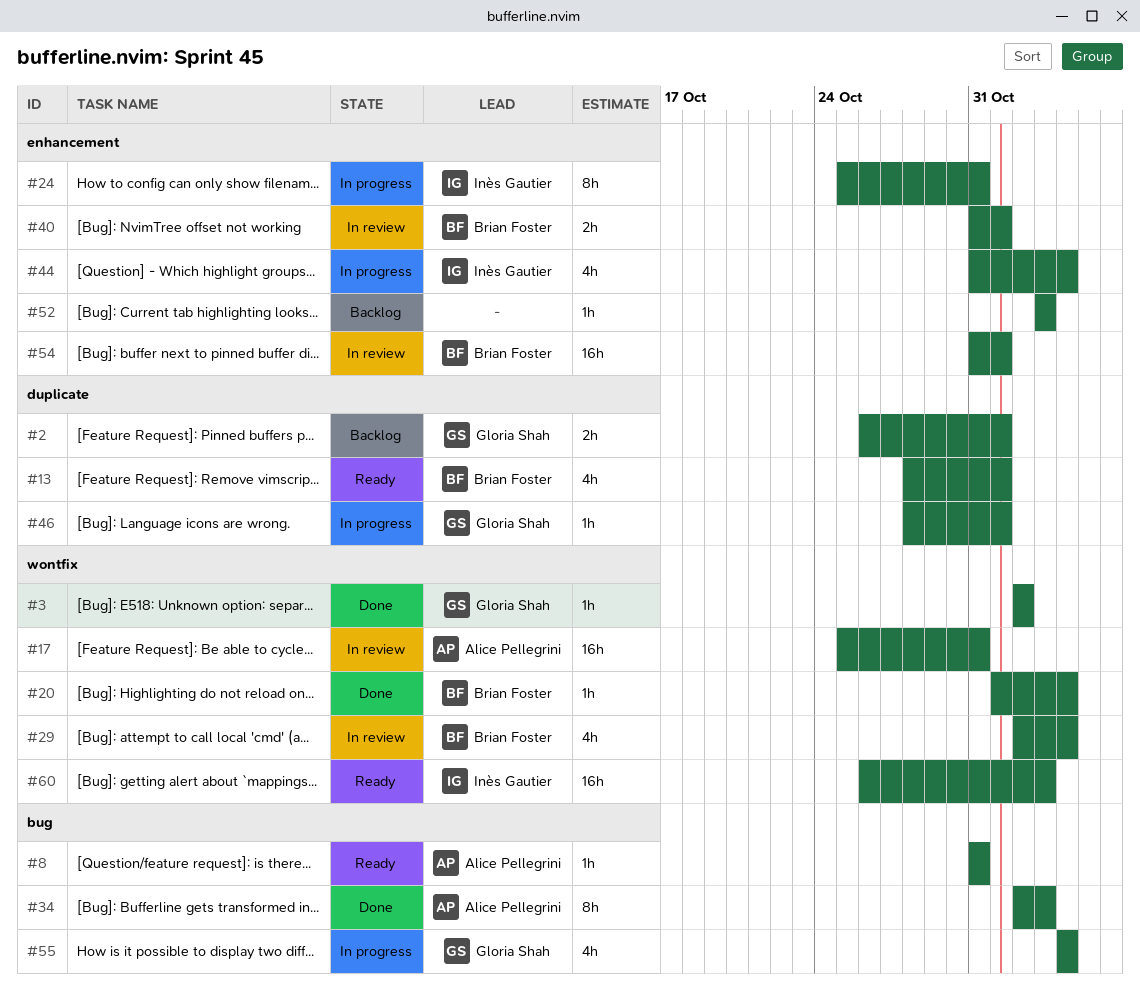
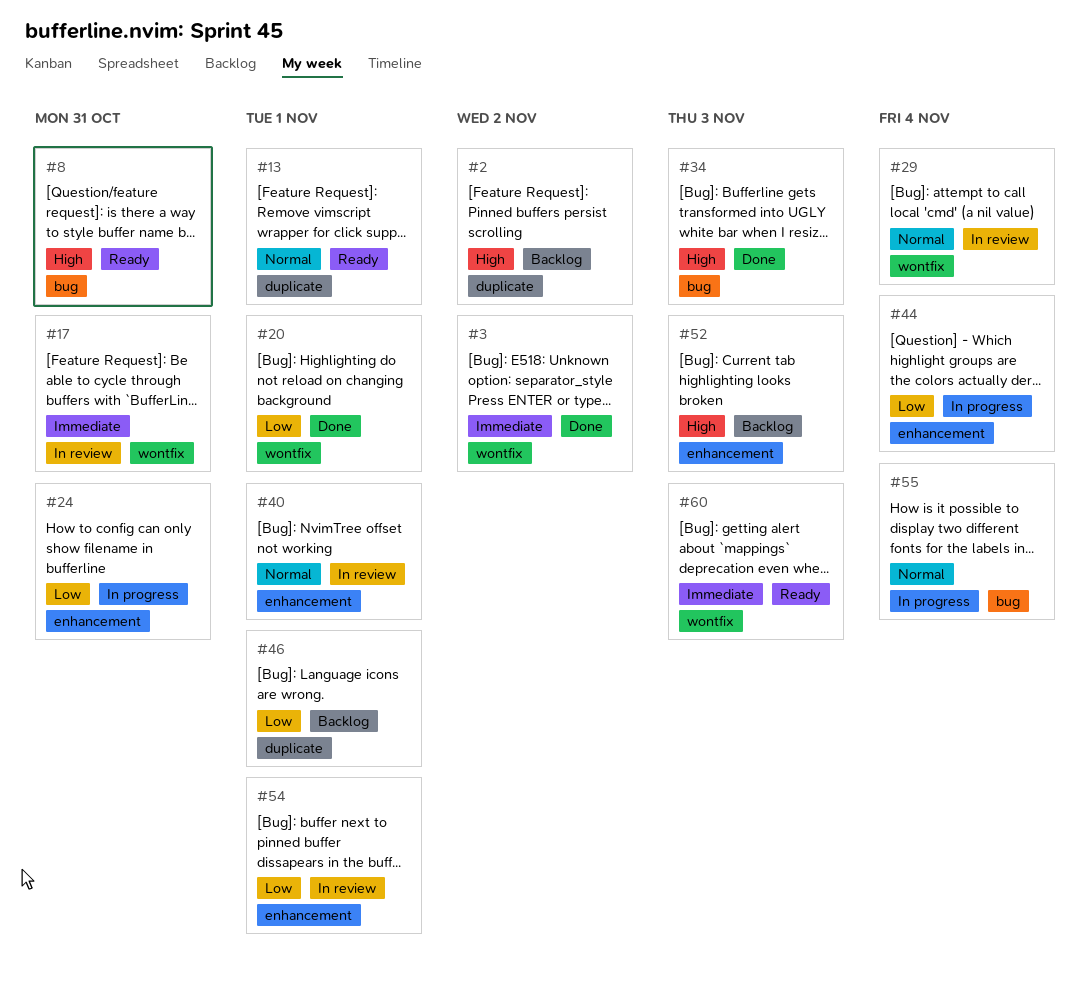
#2, due: Nov 1 -> Nov 2
#20, due: Nov 4 -> Nov 1
#46, status: In progress -> Backlog

